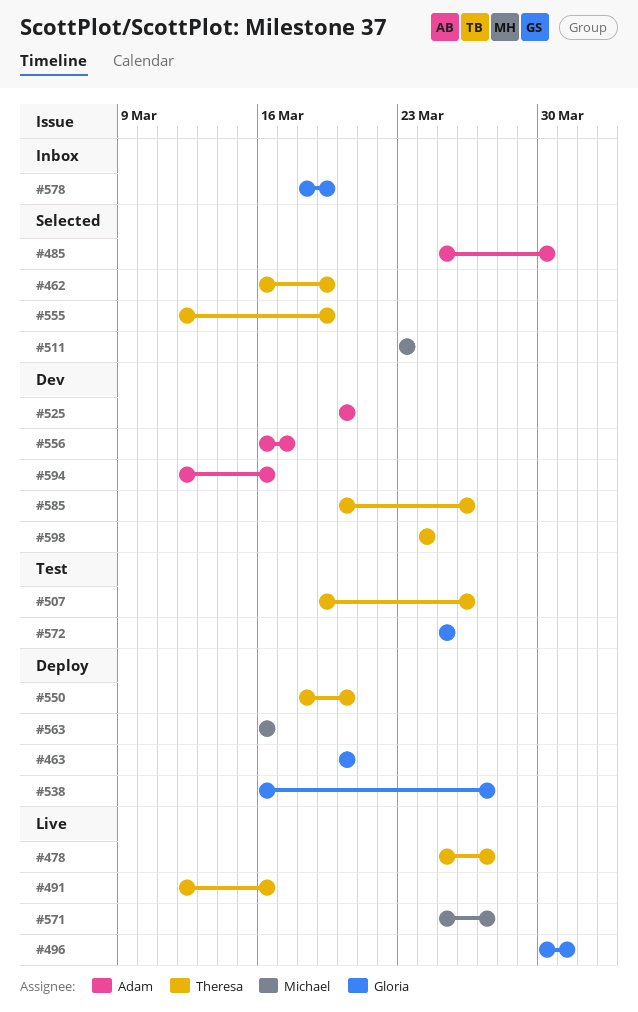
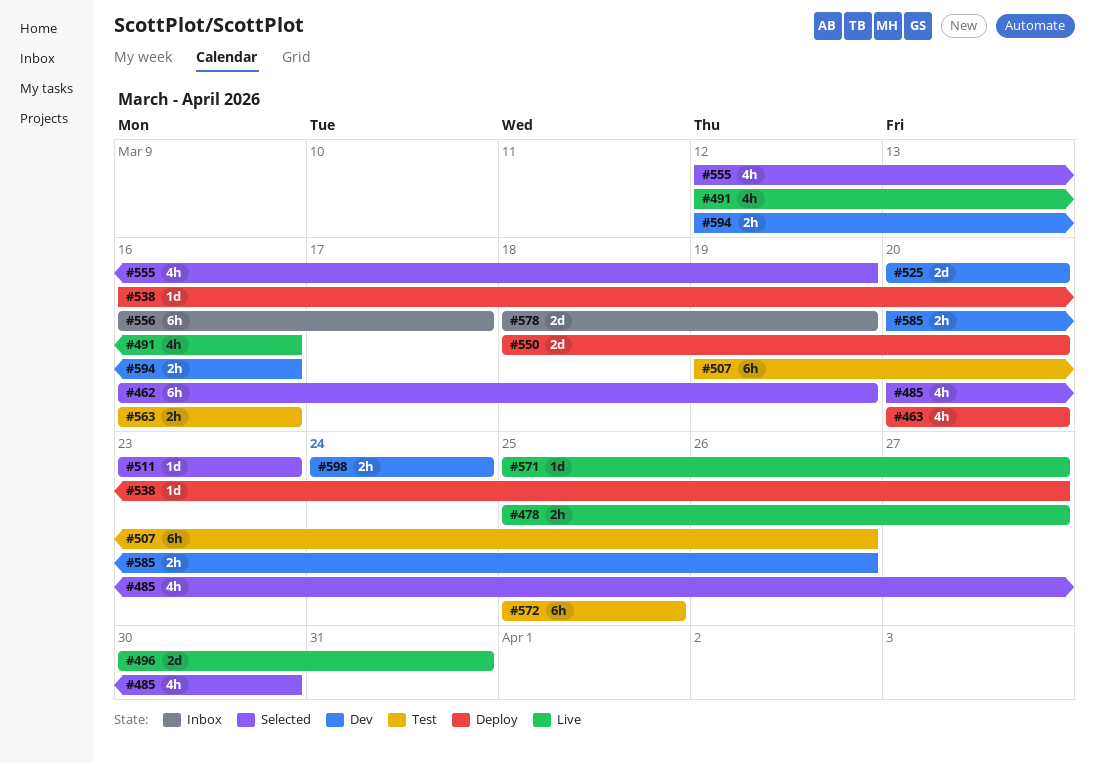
#485, start: Mar 25 -> Mar 20
#556, status: Dev -> Inbox
#563, status: Deploy -> Test

